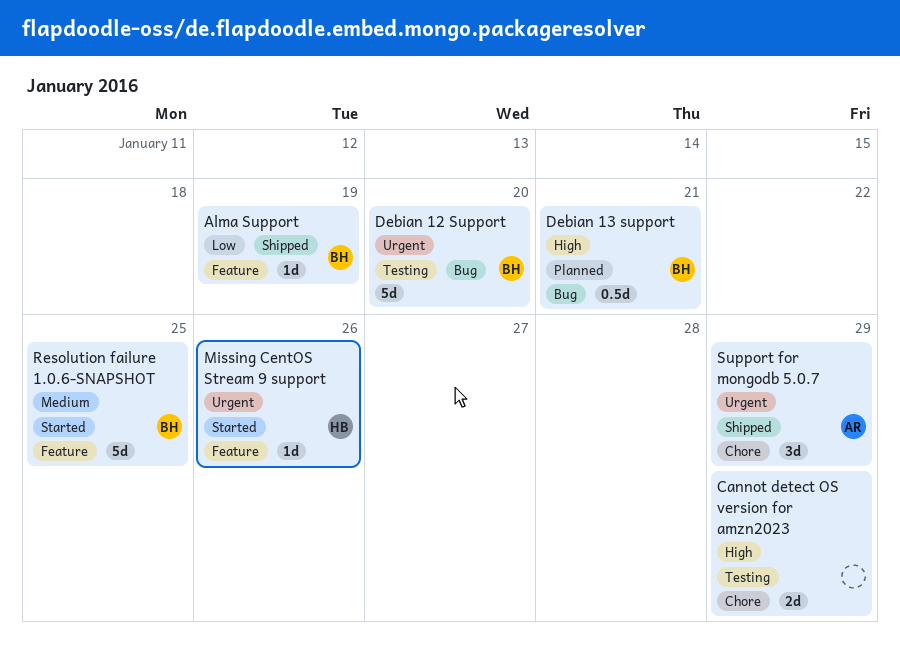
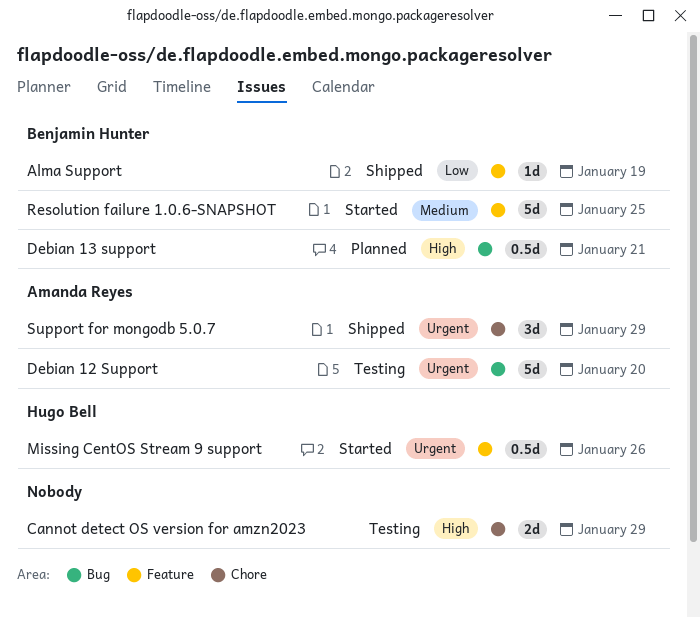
Debian 12 Support, owner: Benjamin Hunter -> Amanda Reyes
Missing CentOS Stream 9 support, estimate: 1d -> 0.5d

